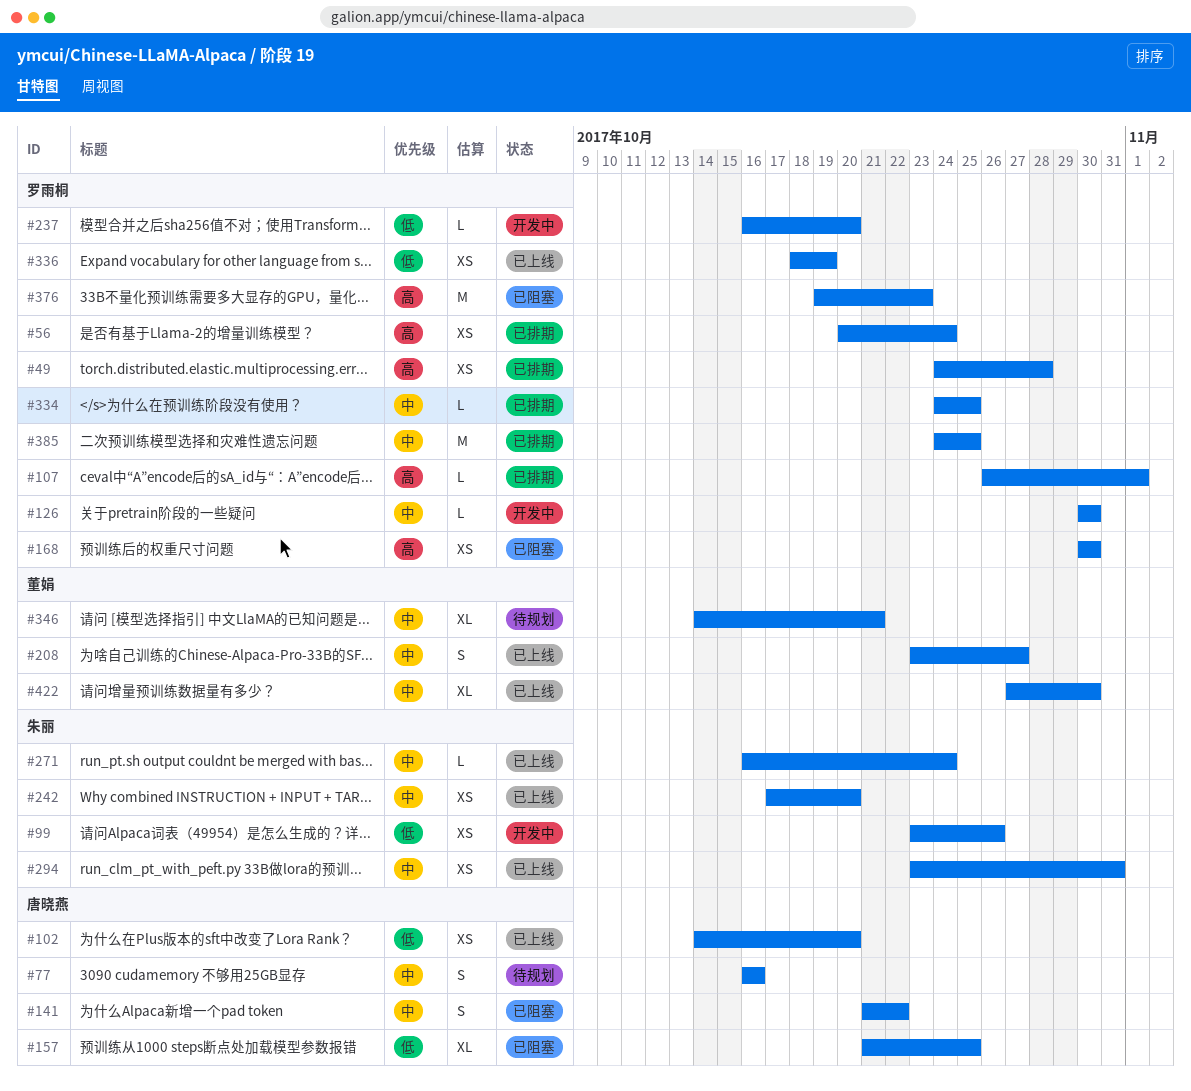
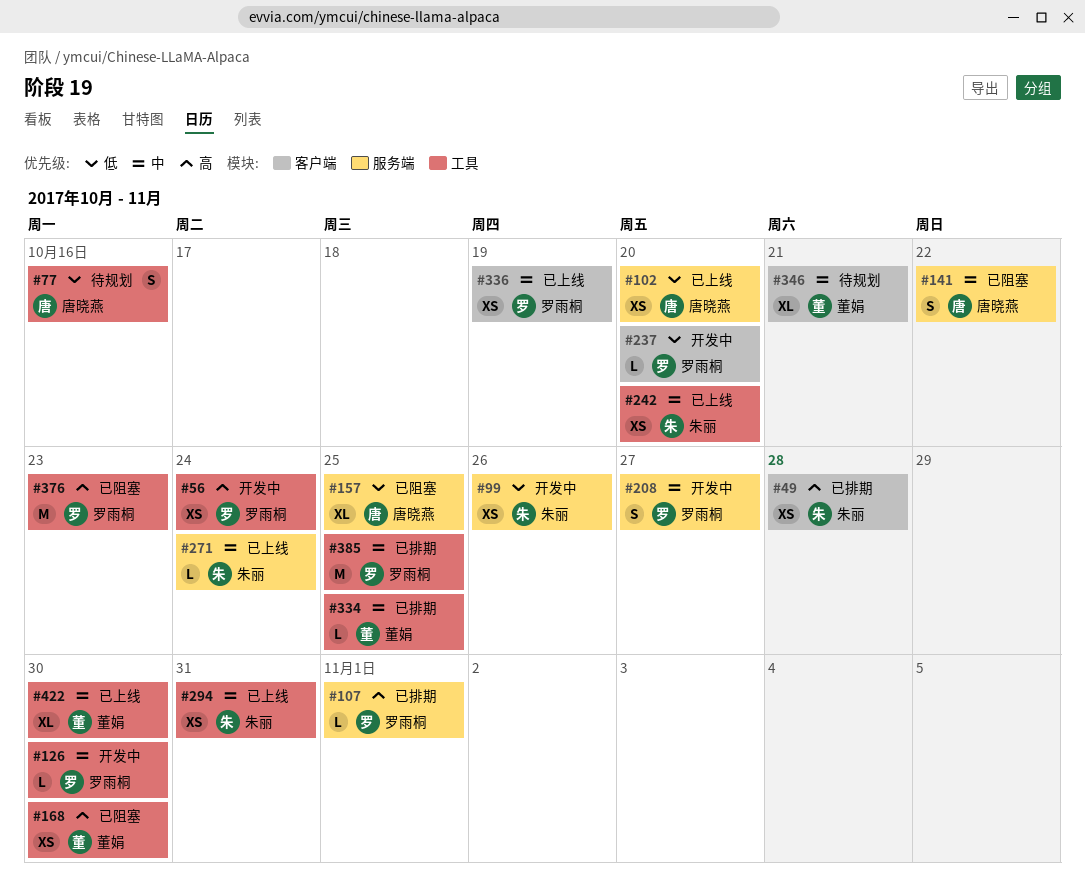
#49, owner: 罗雨桐 -> 朱丽
#56, status: 已排期 -> 开发中
#77, priority: 中 -> 低
#168, owner: 罗雨桐 -> 董娟
#208, status: 已上线 -> 开发中
#208, owner: 董娟 -> 罗雨桐
#334, owner: 罗雨桐 -> 董娟
#336, priority: 低 -> 中

